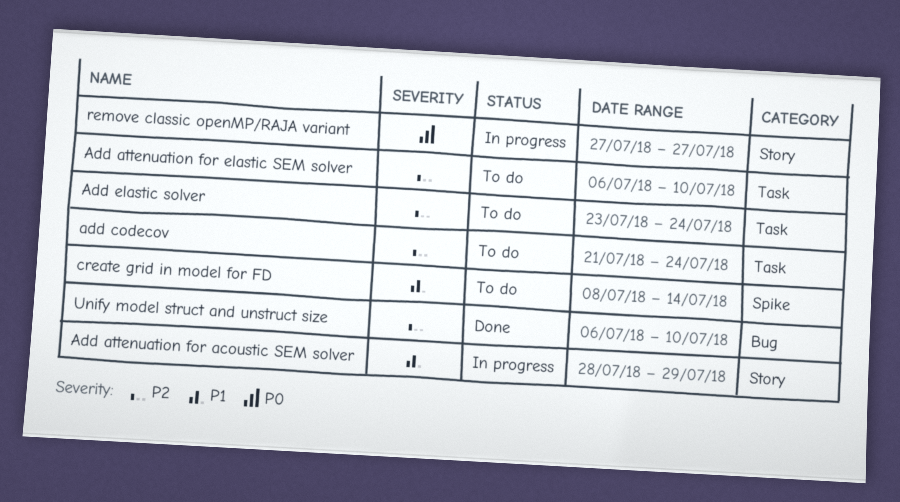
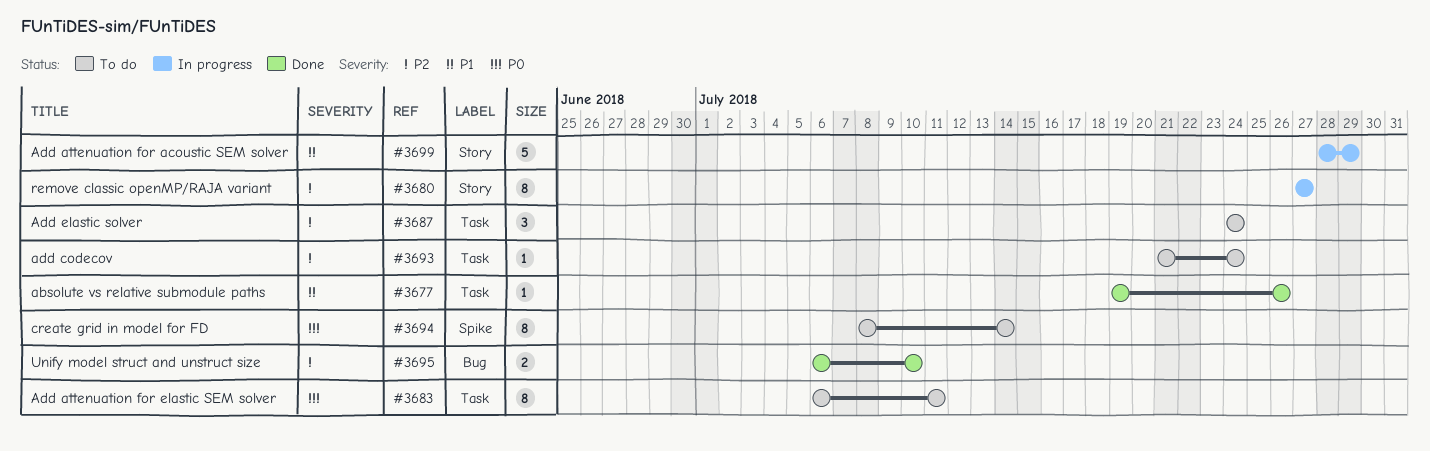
absolute vs relative submodule paths: none -> present
Add attenuation for elastic SEM solver, priority: P2 -> P0
Add attenuation for elastic SEM solver, due: Jul 10 -> Jul 11
Add elastic solver, start: Jul 23 -> Jul 24
create grid in model for FD, priority: P1 -> P0
remove classic openMP/RAJA variant, priority: P0 -> P2

